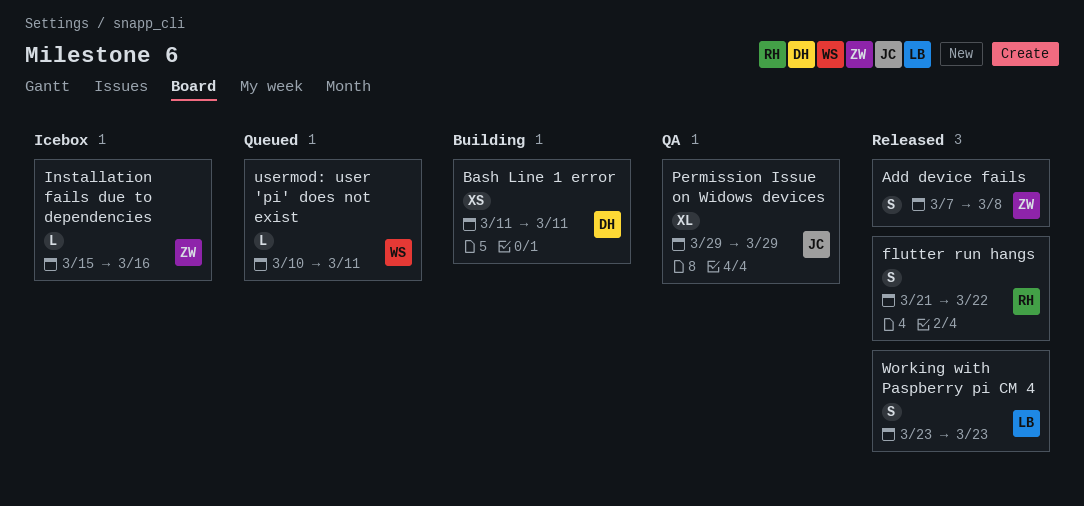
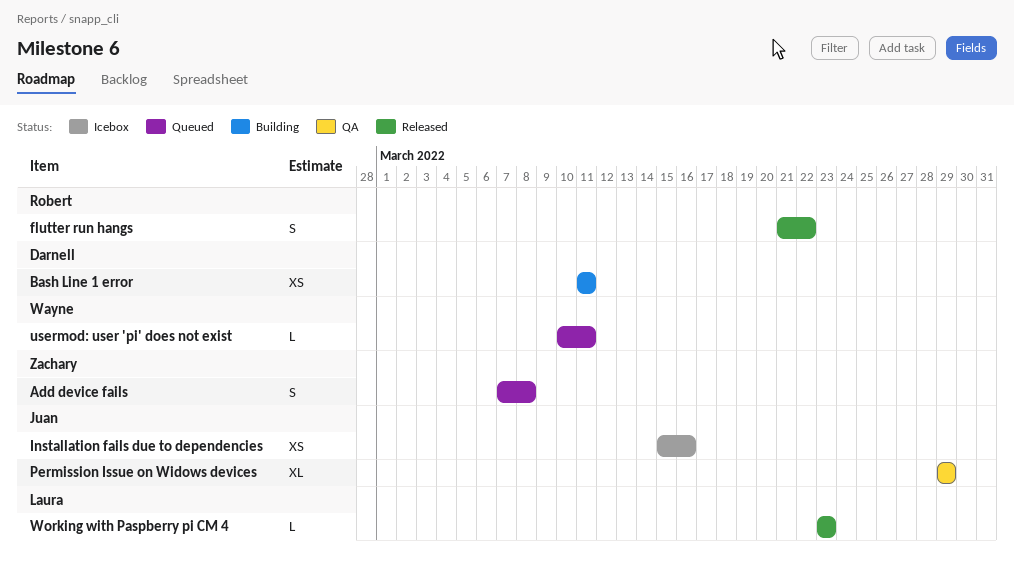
Add device fails, status: Released -> Queued
Installation fails due to dependencies, owner: Zachary -> Juan
Installation fails due to dependencies, estimate: L -> XS
Working with Paspberry pi CM 4, estimate: S -> L

